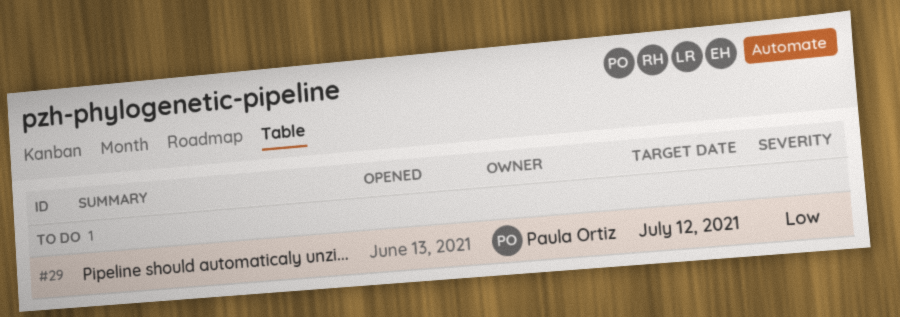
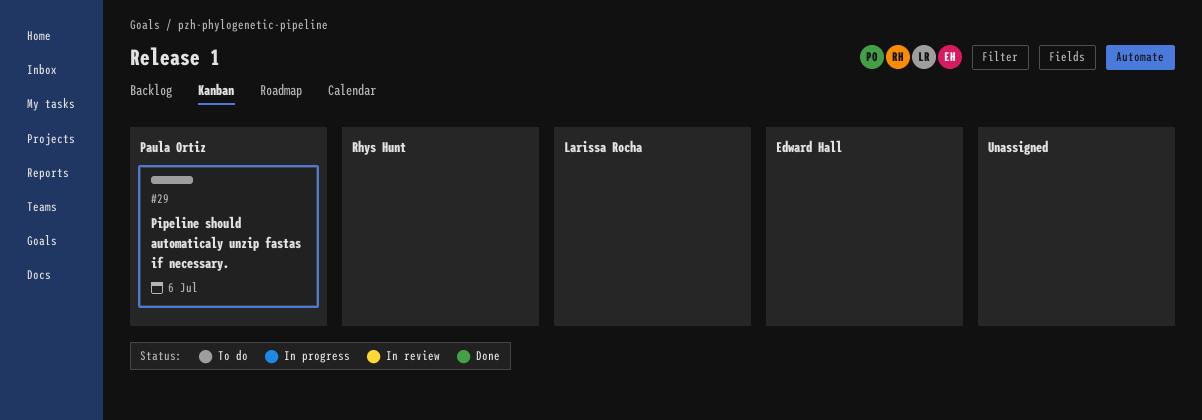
#29, due: Jul 12 -> Jul 6

